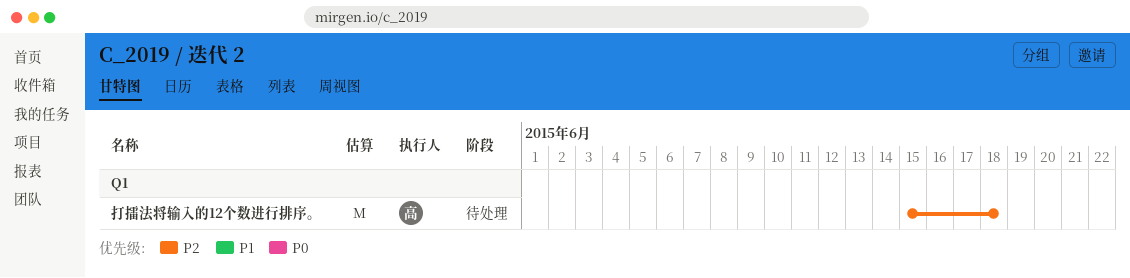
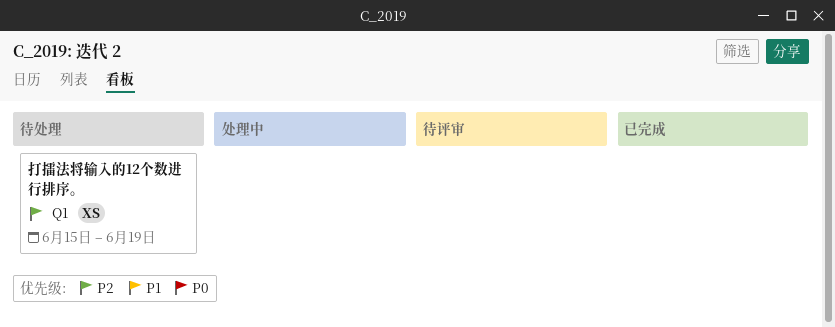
打擂法将输入的12个数进行排序。, estimate: M -> XS
打擂法将输入的12个数进行排序。, due: Jun 18 -> Jun 19

